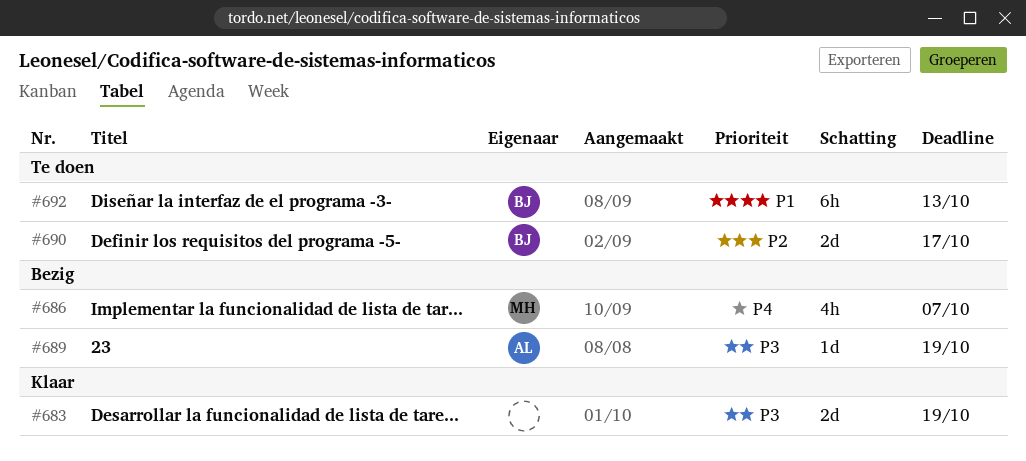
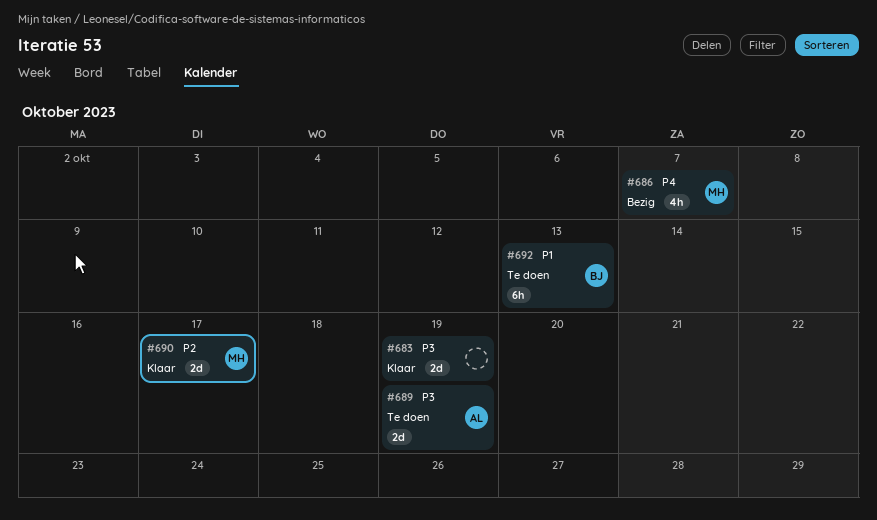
#689, status: Bezig -> Te doen
#689, estimate: 1d -> 2d
#690, status: Te doen -> Klaar
#690, owner: BJ -> MH

